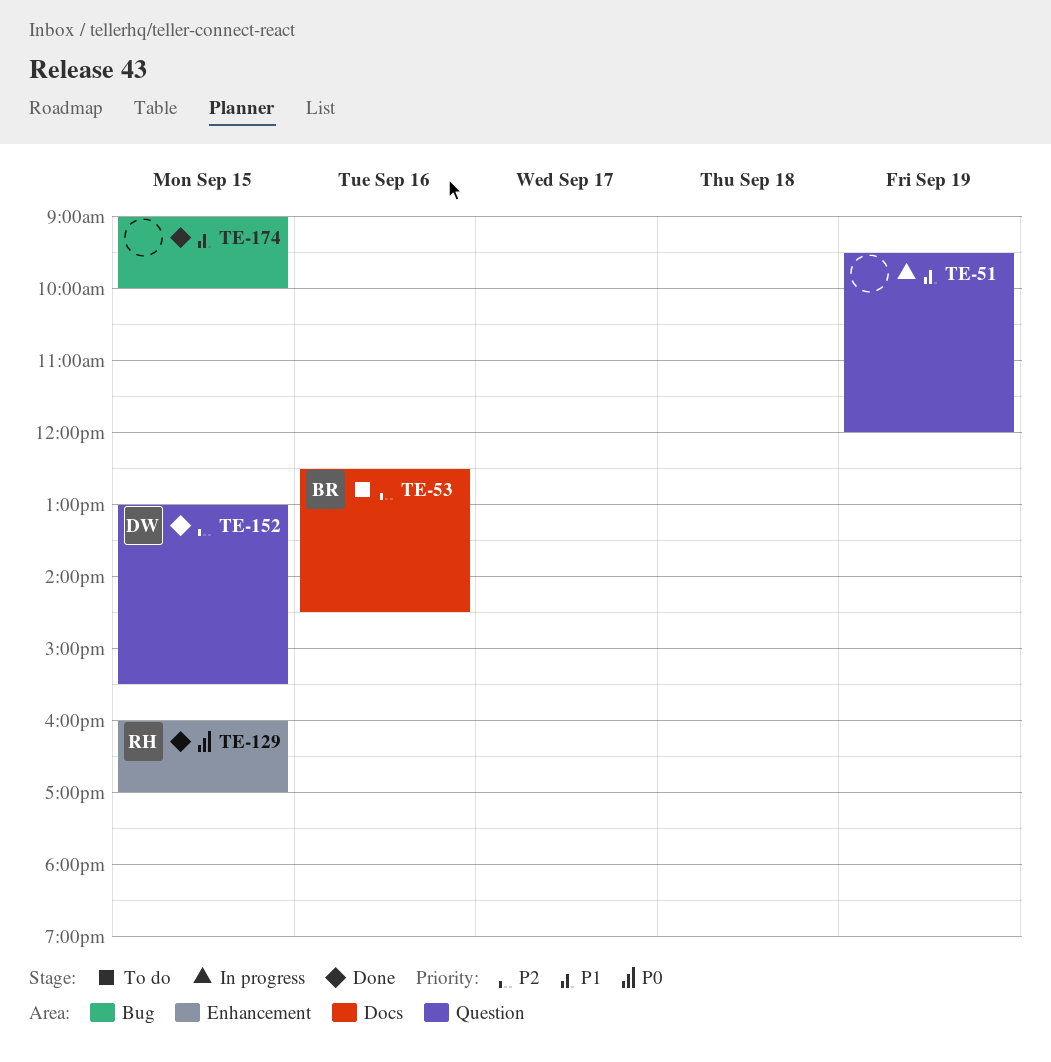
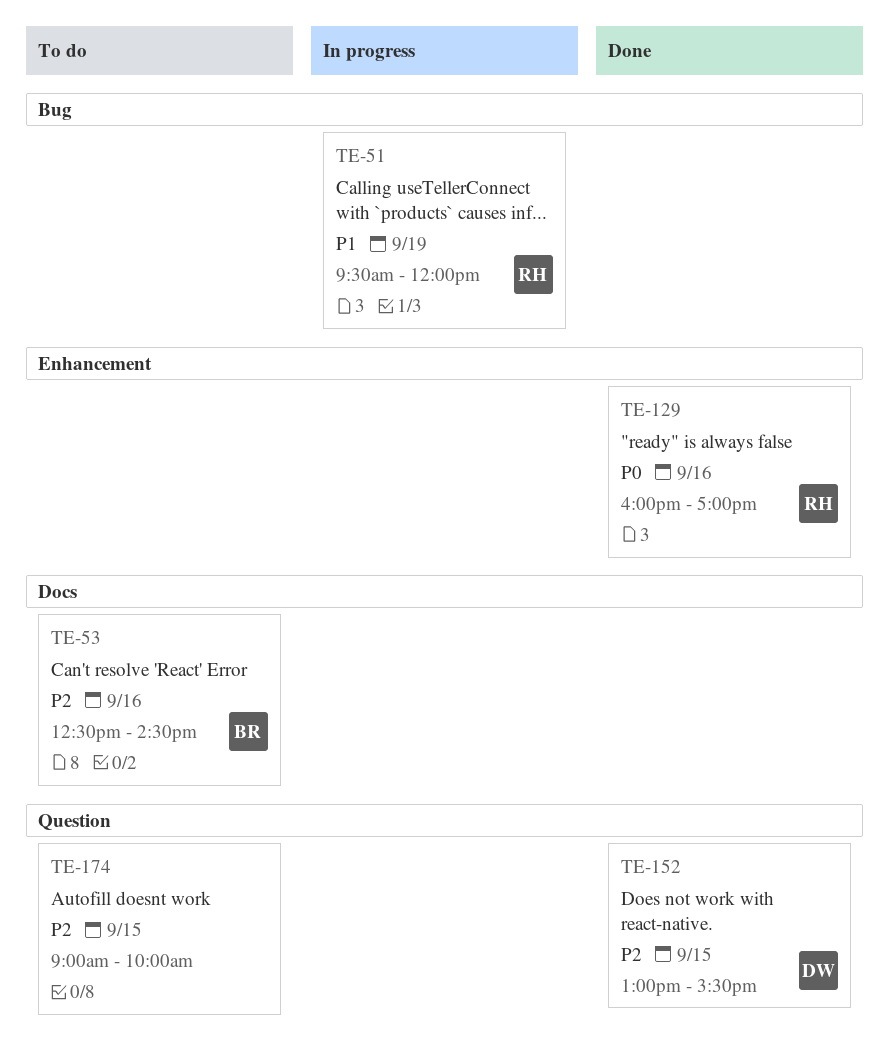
TE-51, owner: none -> RH
TE-51, label: Question -> Bug
TE-129, day: Sep 15 -> Sep 16
TE-174, status: Done -> To do
TE-174, priority: P1 -> P2
TE-174, label: Bug -> Question

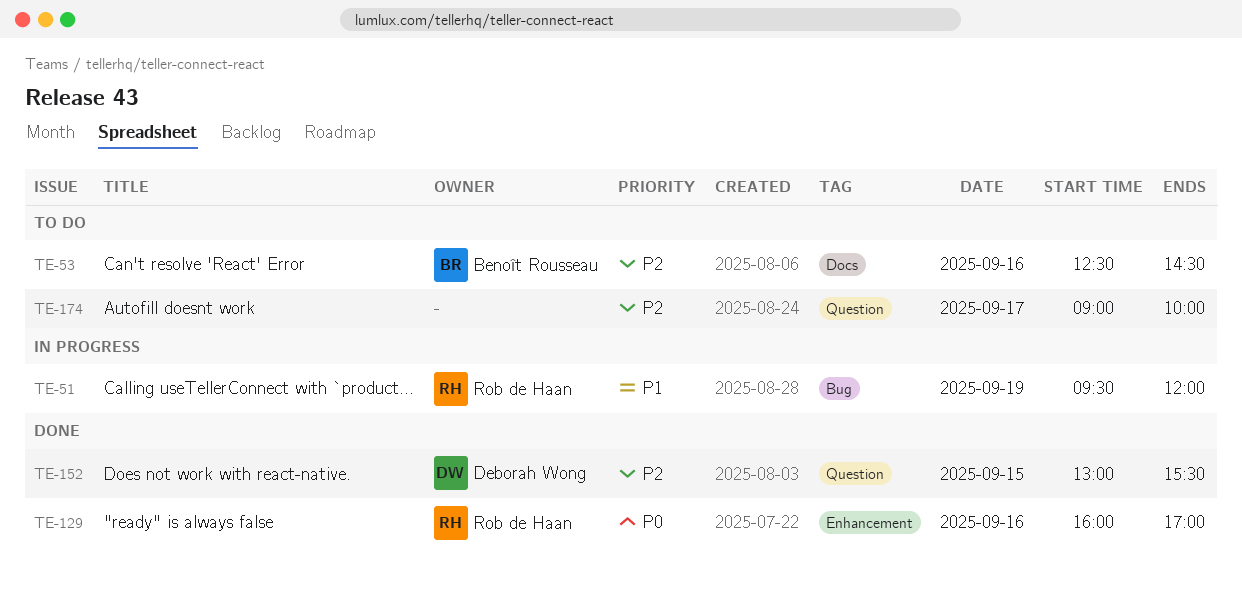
TE-174, day: Sep 15 -> Sep 17

